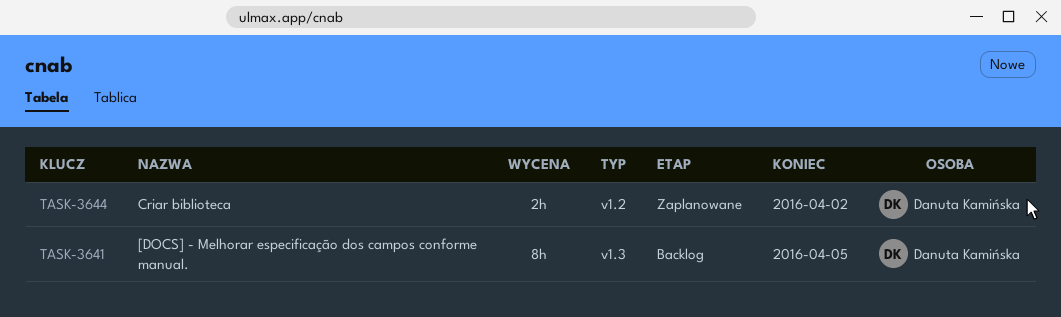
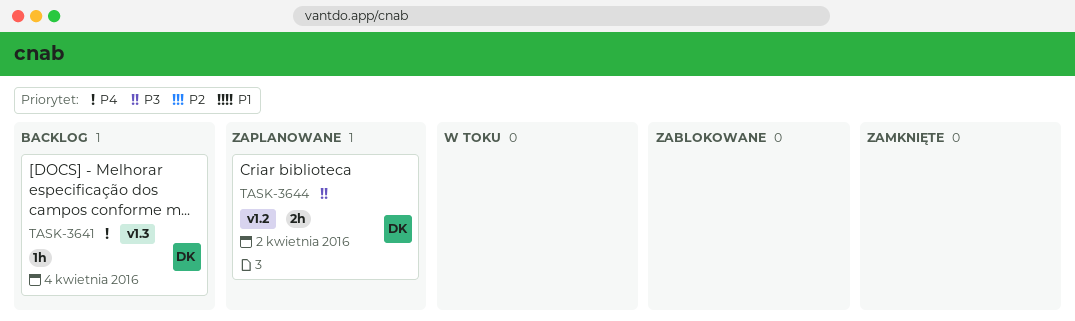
TASK-3641, estimate: 8h -> 1h
TASK-3641, due: Apr 5 -> Apr 4

